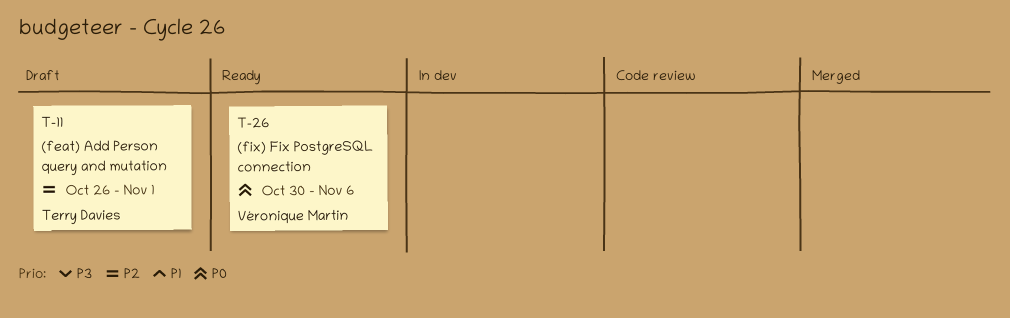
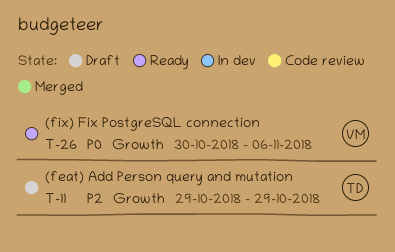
T-11, start: Oct 26 -> Oct 29
T-11, due: Nov 1 -> Oct 29

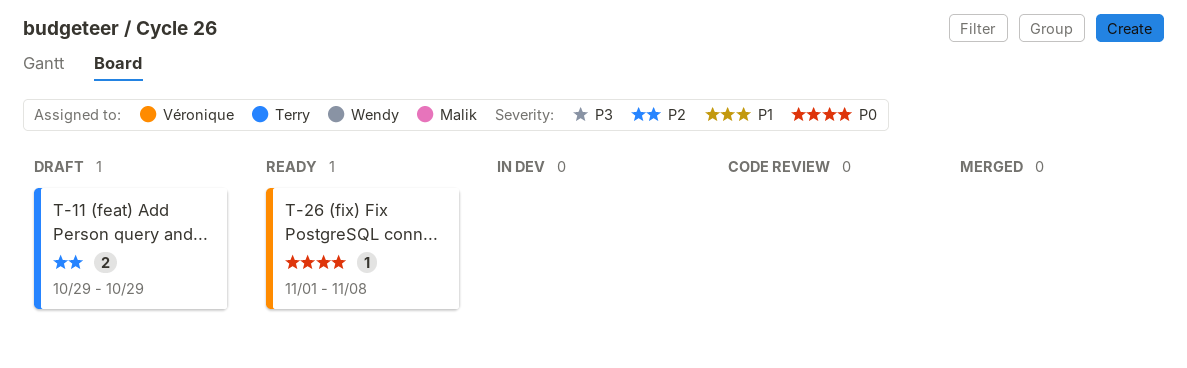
T-26, start: Oct 30 -> Nov 1
T-26, due: Nov 6 -> Nov 8

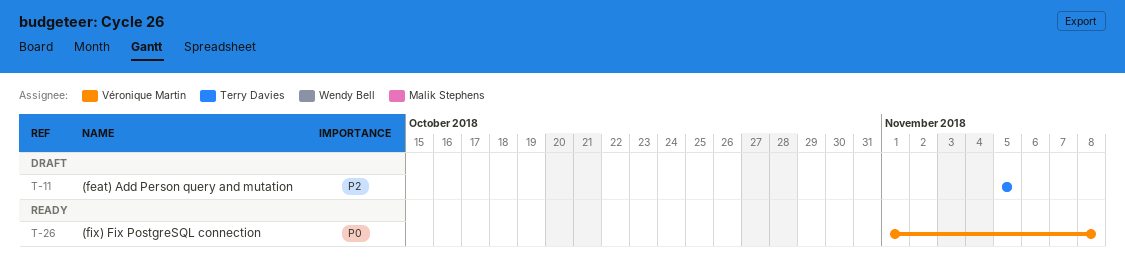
T-11, start: Oct 29 -> Nov 5
T-11, due: Oct 29 -> Nov 5

